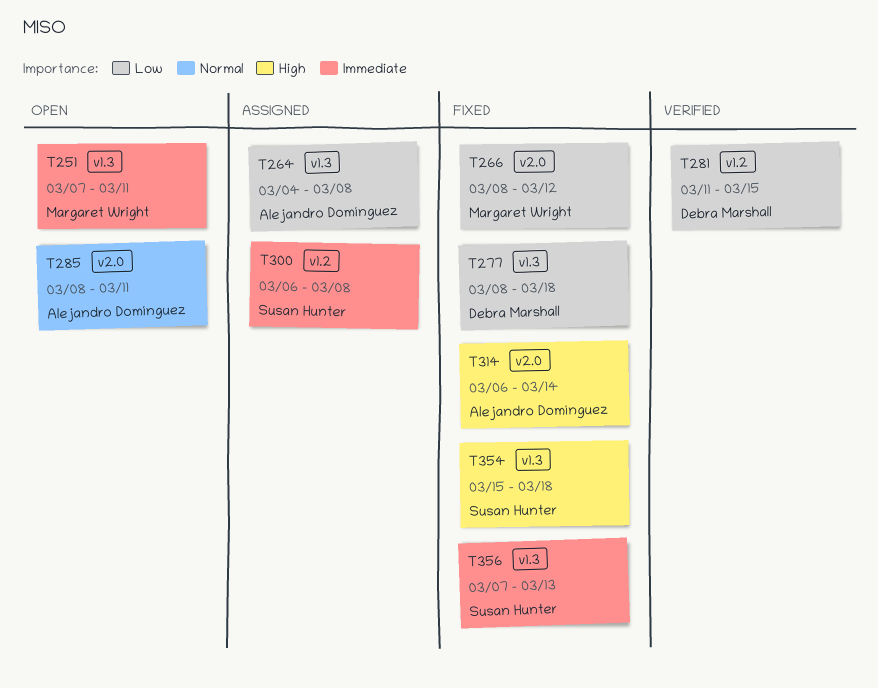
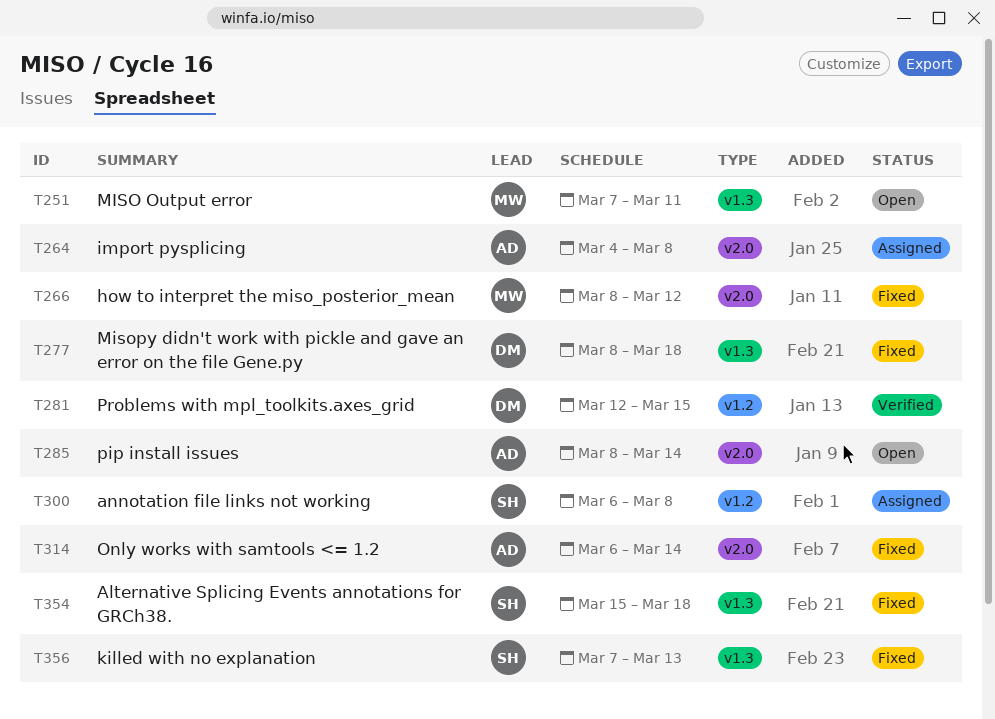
T264, label: v1.3 -> v2.0
T281, start: Mar 11 -> Mar 12
T285, due: Mar 11 -> Mar 14

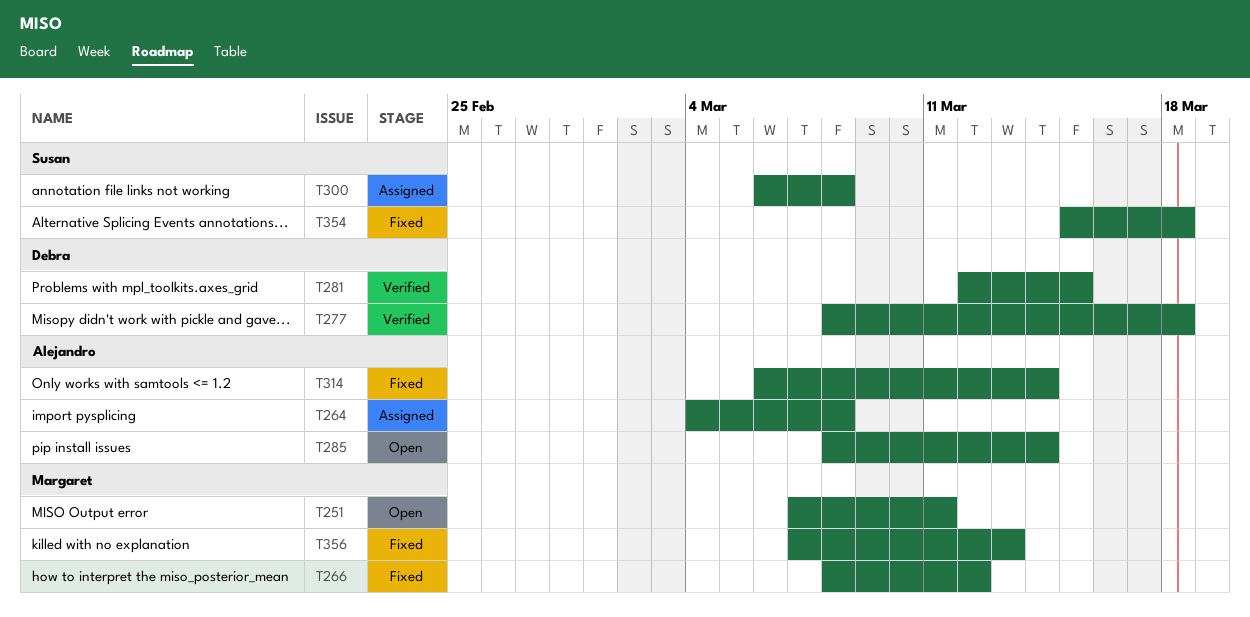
T277, status: Fixed -> Verified
T356, owner: Susan -> Margaret

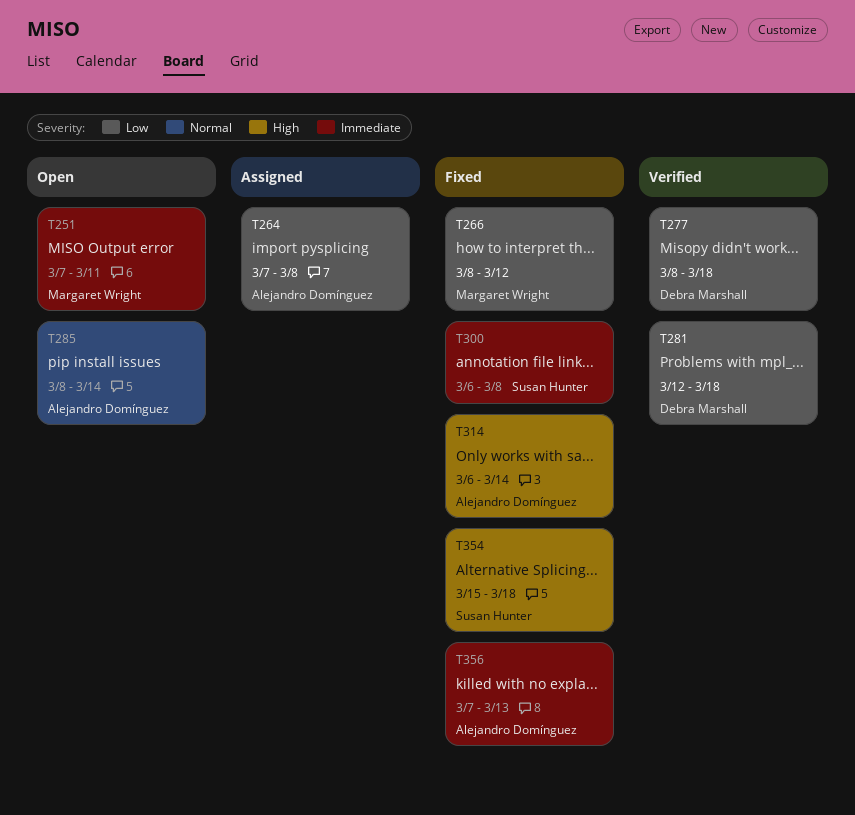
T264, start: Mar 4 -> Mar 7
T281, due: Mar 15 -> Mar 18
T300, status: Assigned -> Fixed
T356, owner: Margaret Wright -> Alejandro Domínguez

